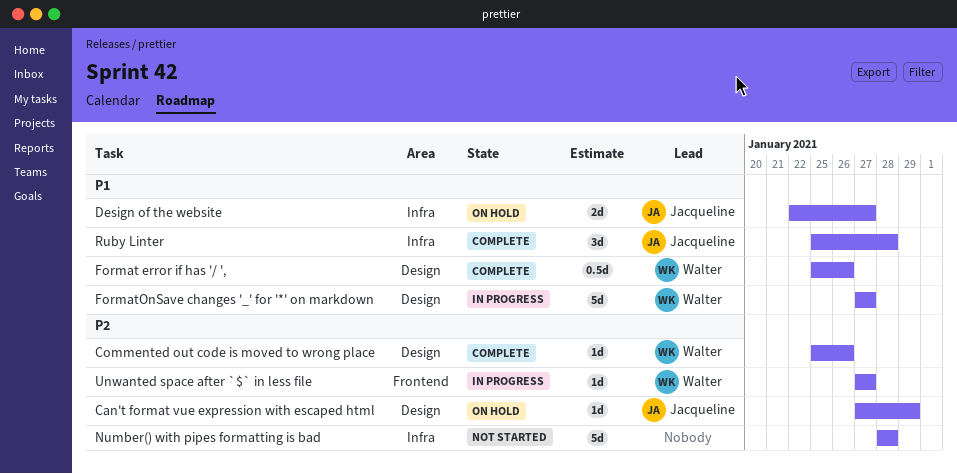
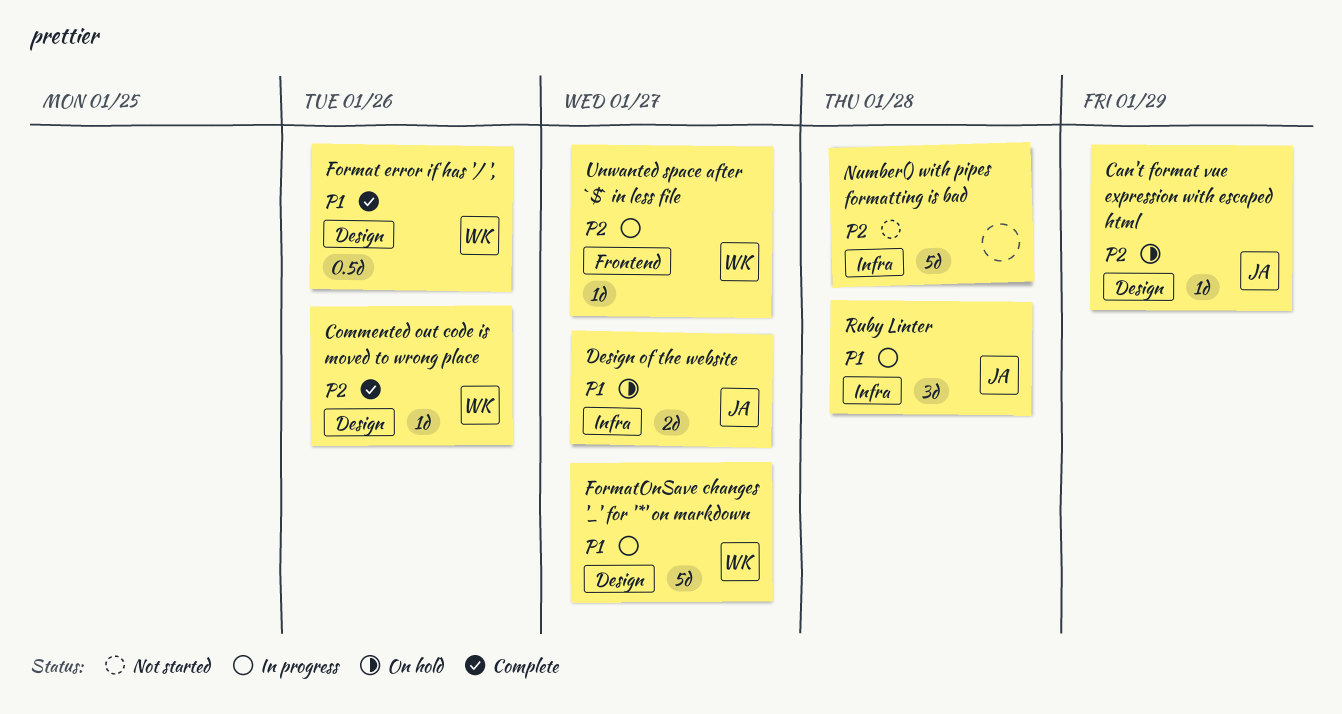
Ruby Linter, status: Complete -> In progress

